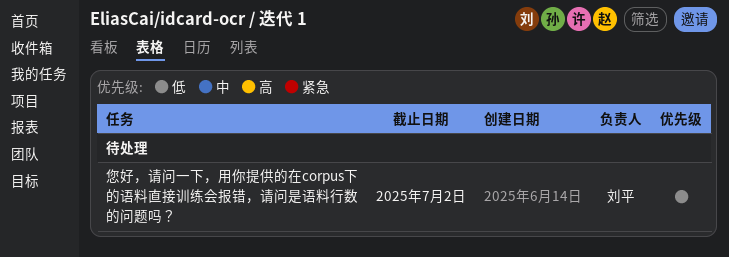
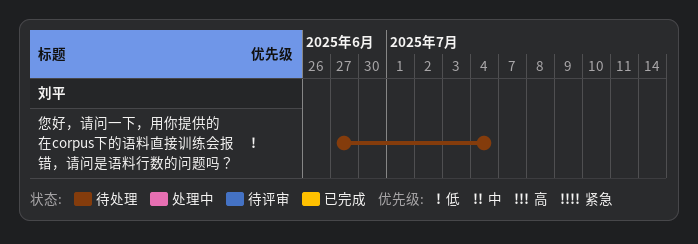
您好，请问一下，用你提供的在corpus下的语料直接训练会报错，请问是语料行数的问题吗？, due: Jul 2 -> Jul 4

